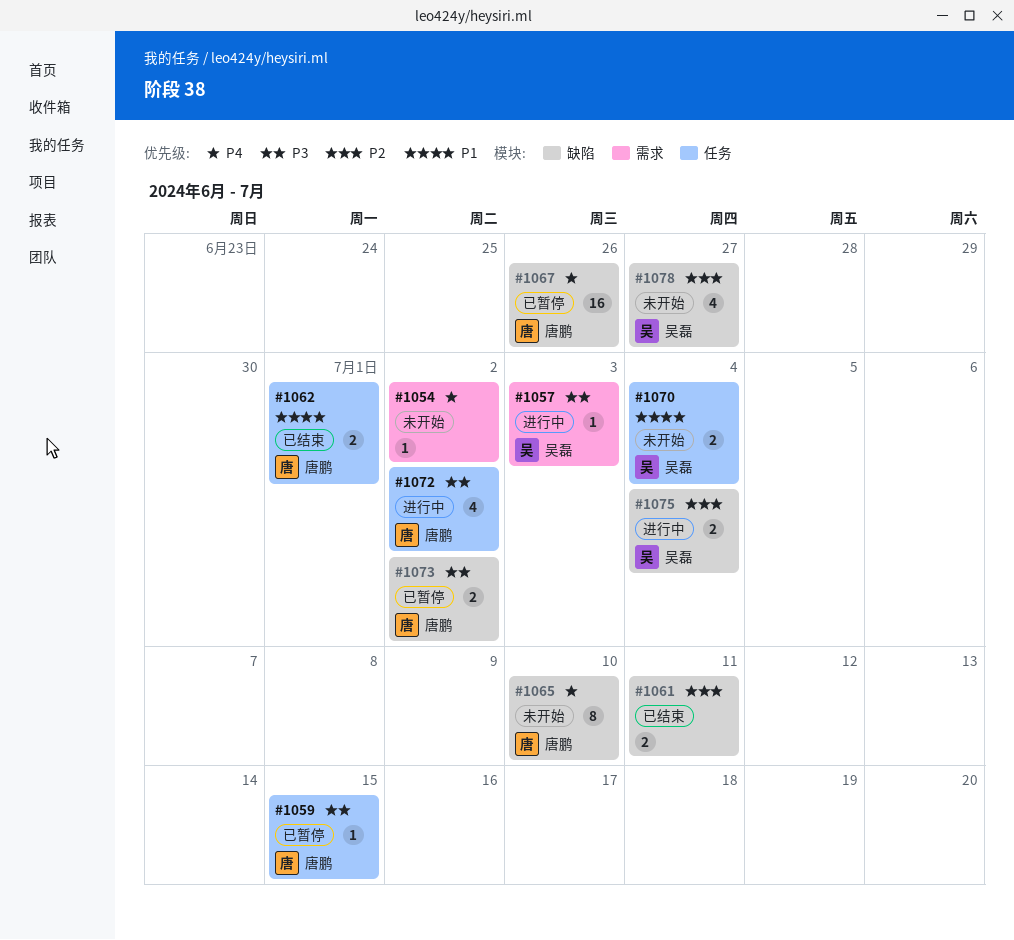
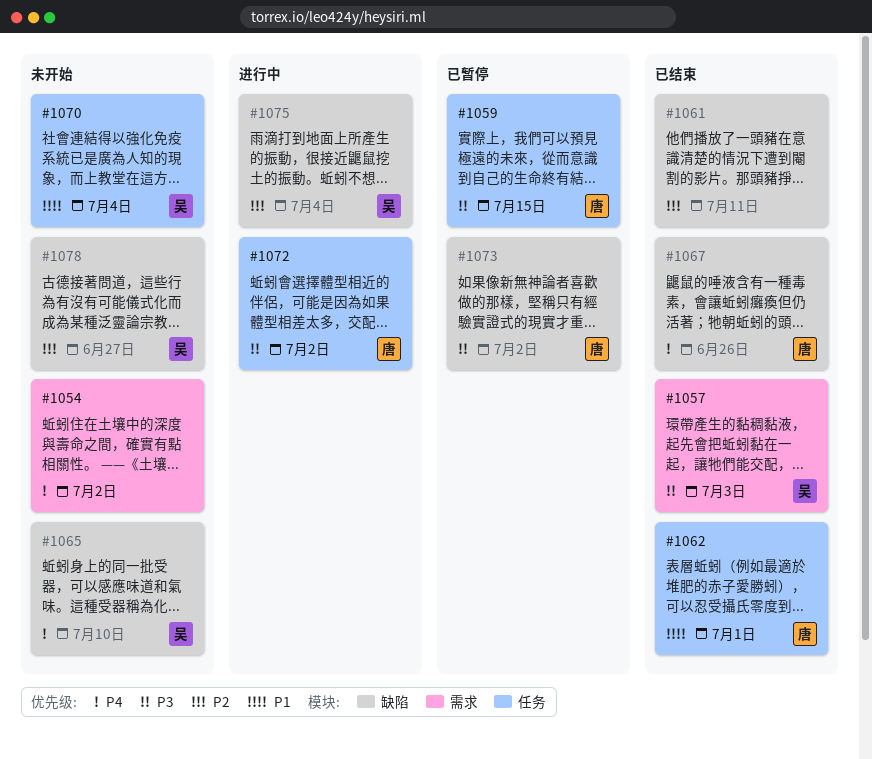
#1057, status: 进行中 -> 已结束
#1065, owner: 唐鹏 -> 吴磊
#1067, status: 已暂停 -> 已结束

